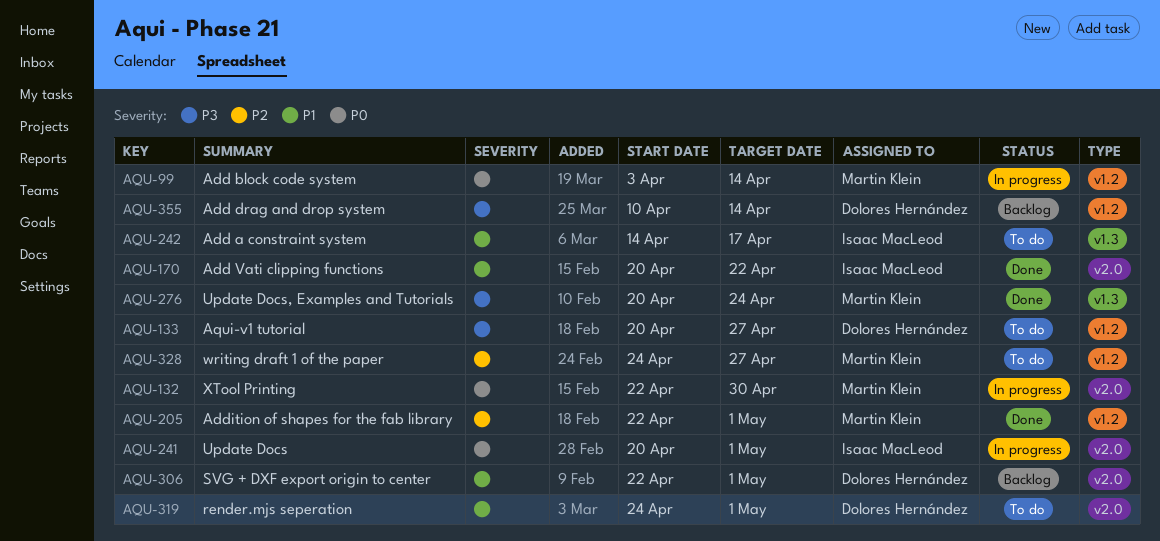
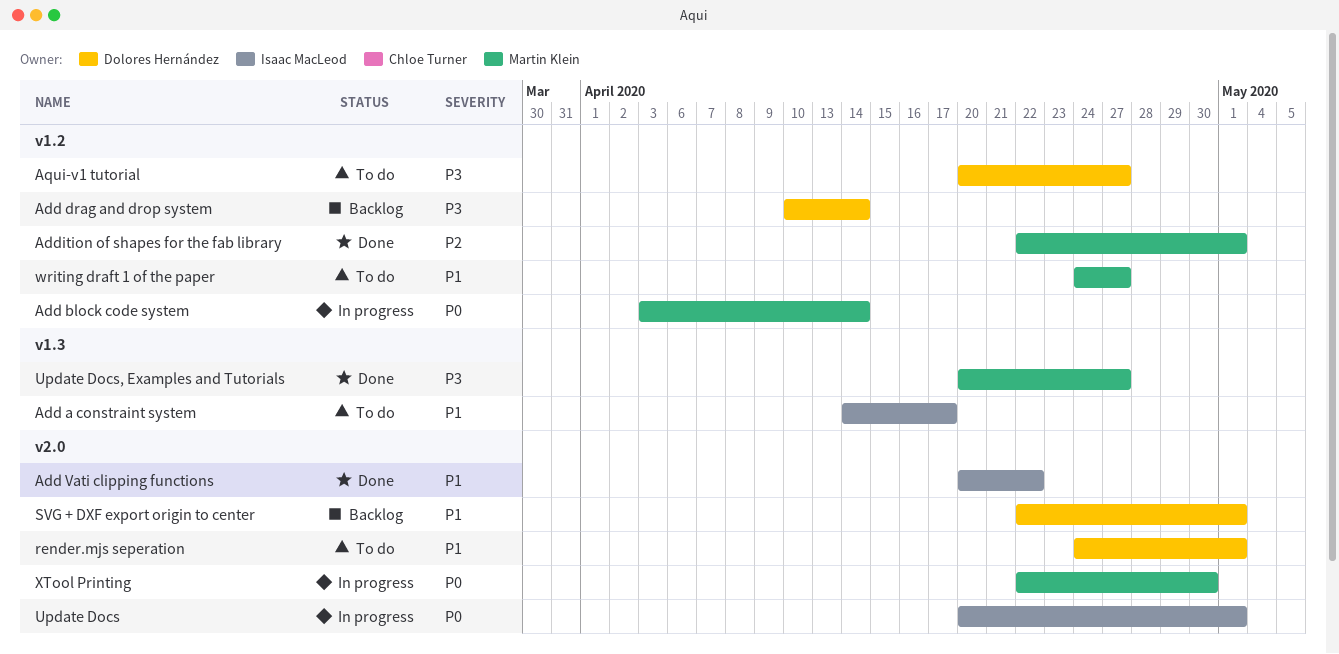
Update Docs, Examples and Tutorials, due: Apr 24 -> Apr 27
writing draft 1 of the paper, priority: P2 -> P1

